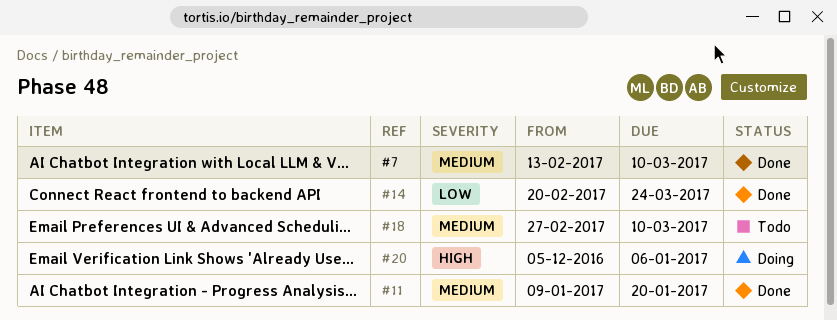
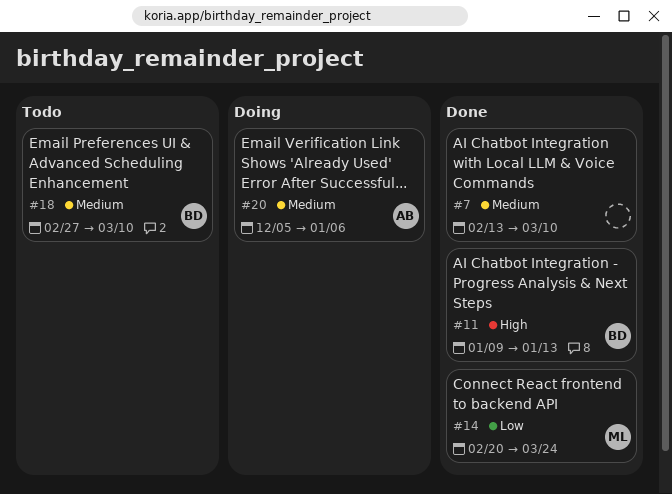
#11, priority: Medium -> High
#11, due: Jan 20 -> Jan 13
#20, priority: High -> Medium

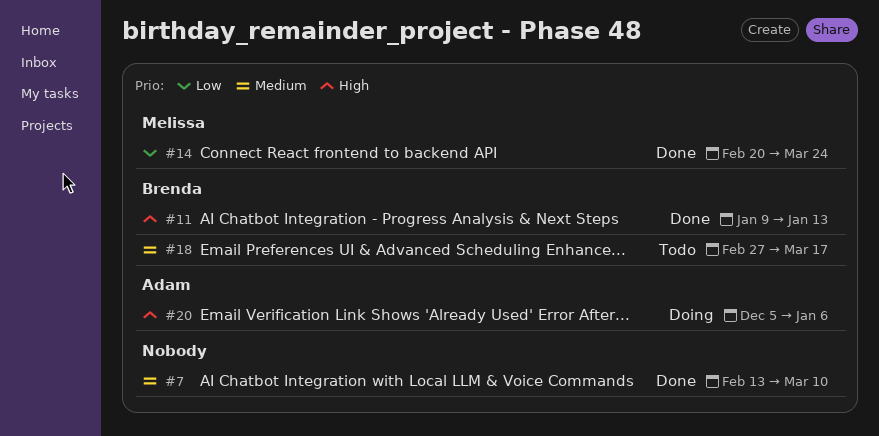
#18, due: Mar 10 -> Mar 17
#20, priority: Medium -> High

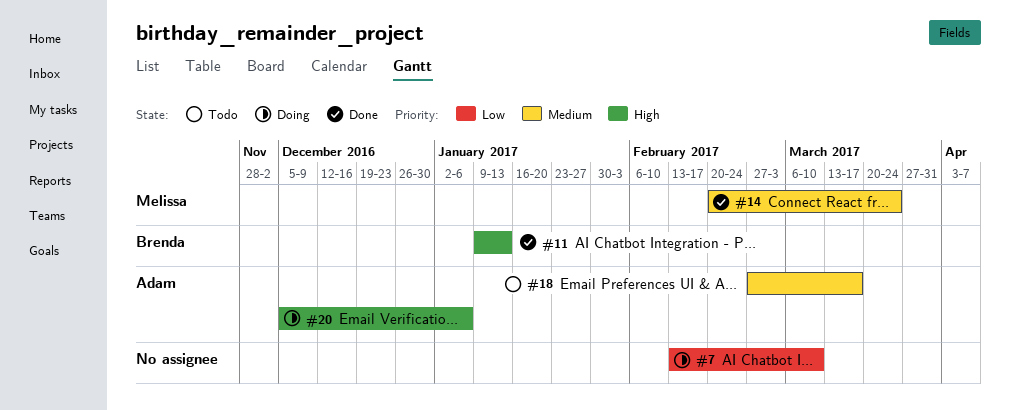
#7, status: Done -> Doing
#7, priority: Medium -> Low
#14, priority: Low -> Medium
#18, owner: Brenda -> Adam

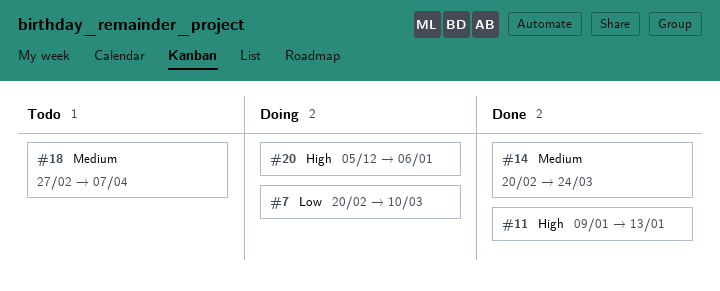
#7, start: Feb 13 -> Feb 20
#18, due: Mar 17 -> Apr 7

